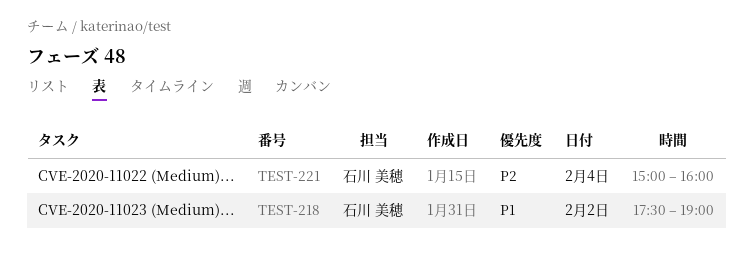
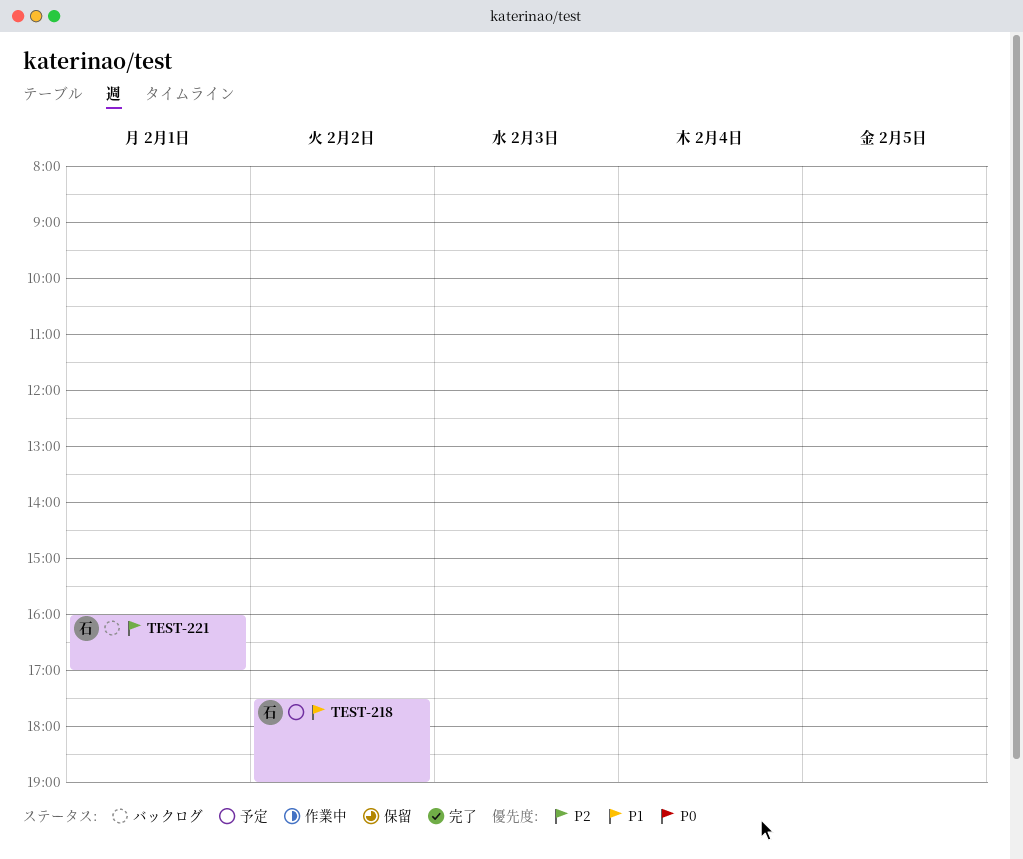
TEST-221, day: Feb 4 -> Feb 1
TEST-221, begins: 15:00 -> 16:00
TEST-221, ends: 16:00 -> 17:00

